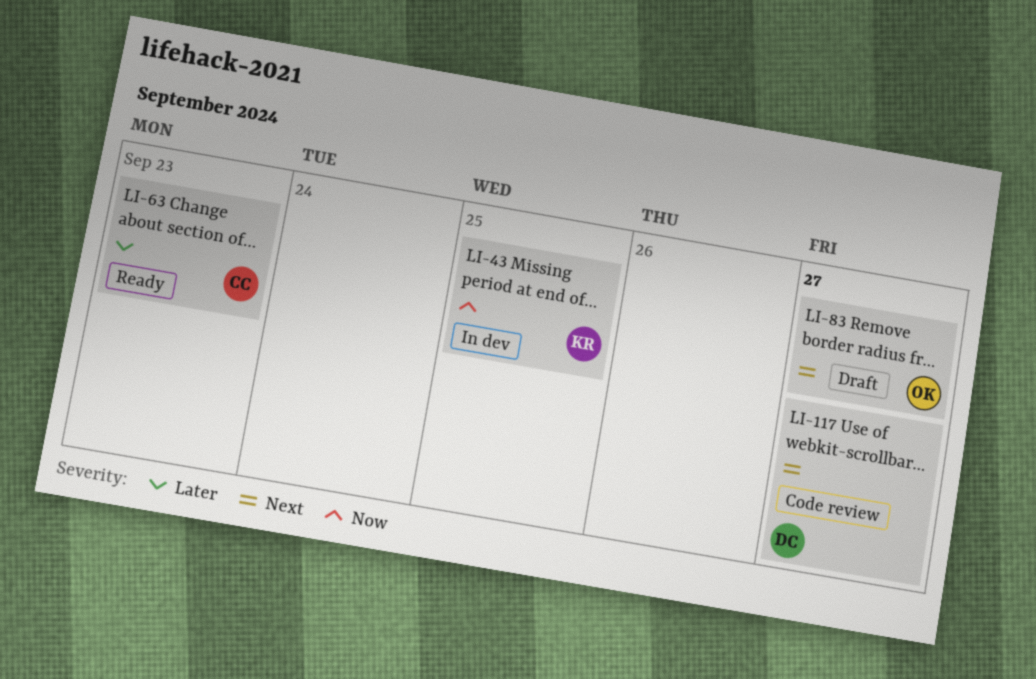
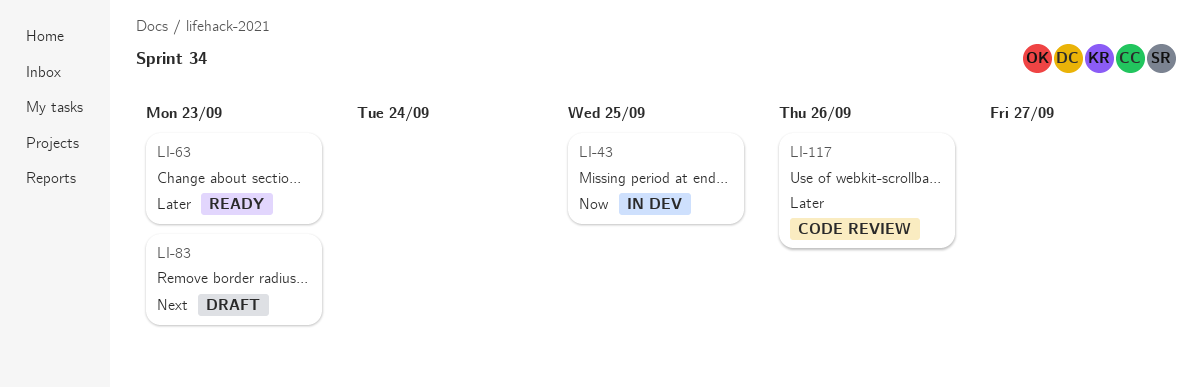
LI-83, due: Sep 27 -> Sep 23
LI-117, priority: Next -> Later
LI-117, due: Sep 27 -> Sep 26

